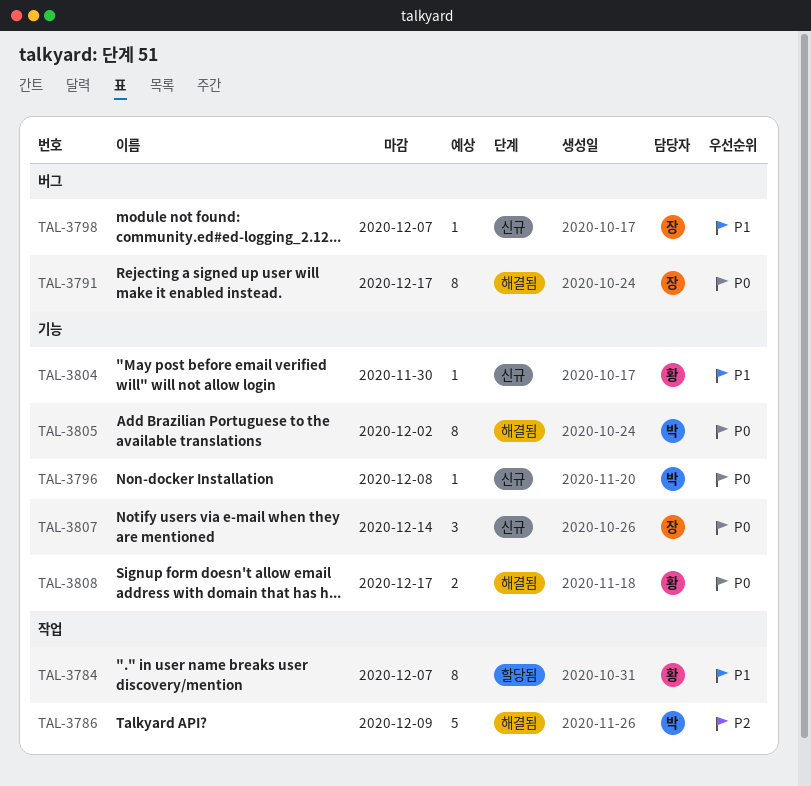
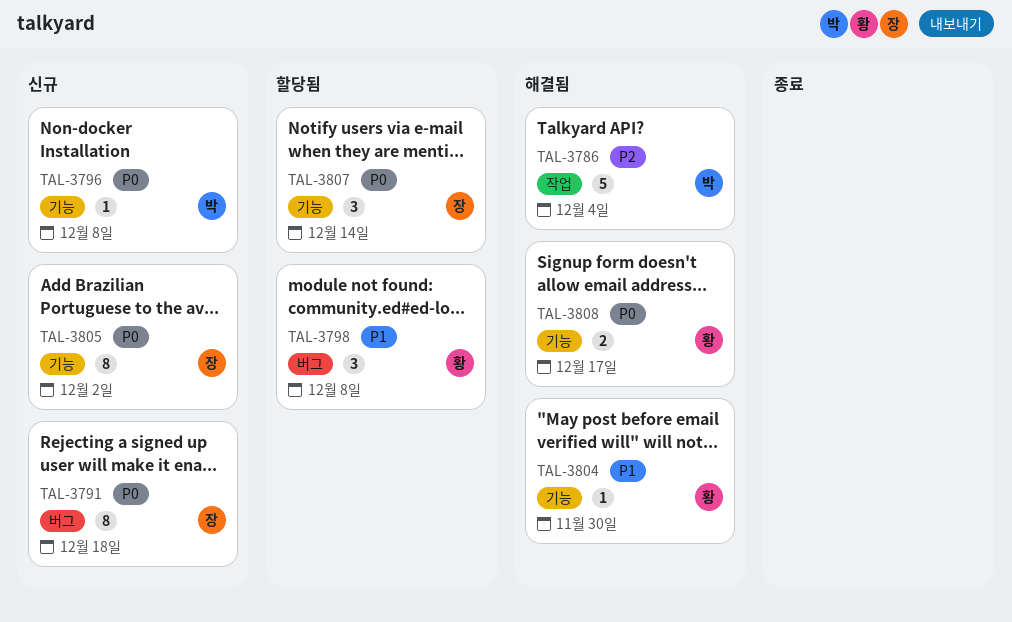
TAL-3784: present -> none
TAL-3786, due: Dec 9 -> Dec 4
TAL-3791, status: 해결됨 -> 신규
TAL-3791, due: Dec 17 -> Dec 18
TAL-3798, status: 신규 -> 할당됨
TAL-3798, owner: 장 -> 황
TAL-3798, estimate: 1 -> 3
TAL-3798, due: Dec 7 -> Dec 8
TAL-3804, status: 신규 -> 해결됨
TAL-3805, status: 해결됨 -> 신규
TAL-3805, owner: 박 -> 장
TAL-3807, status: 신규 -> 할당됨

